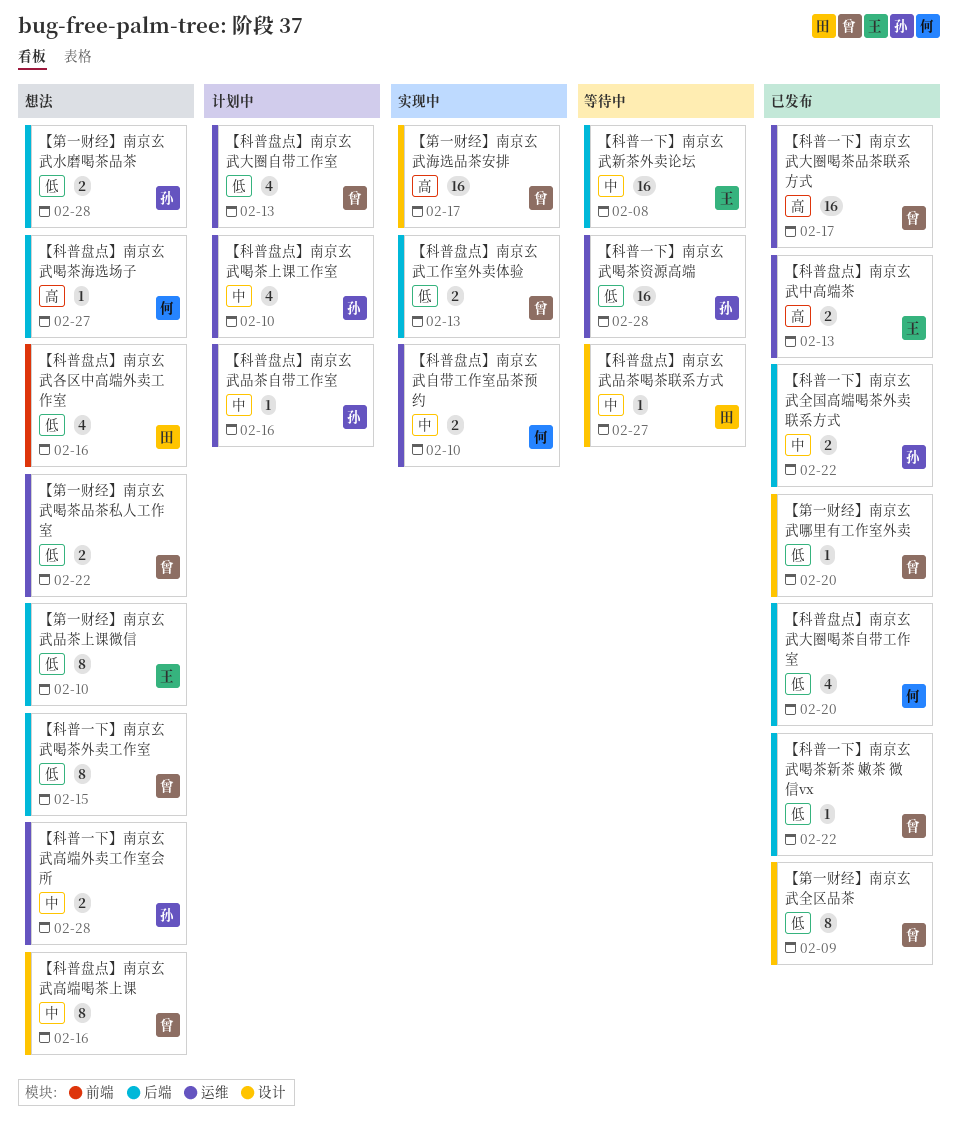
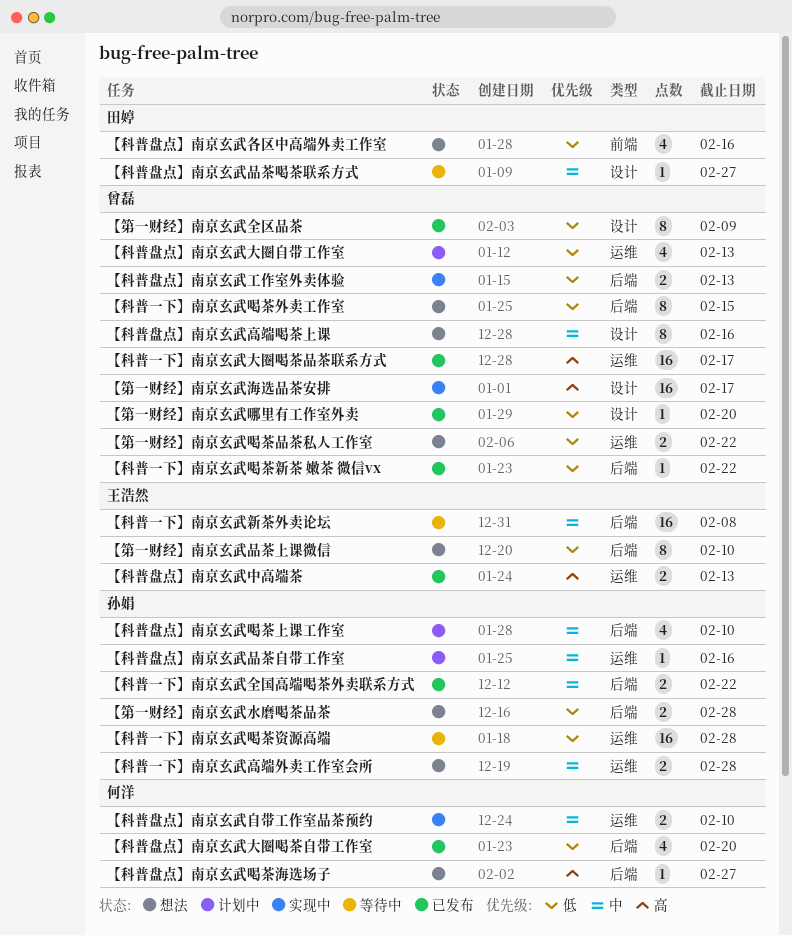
【科普盘点】南京玄武喝茶上课工作室, label: 运维 -> 后端

